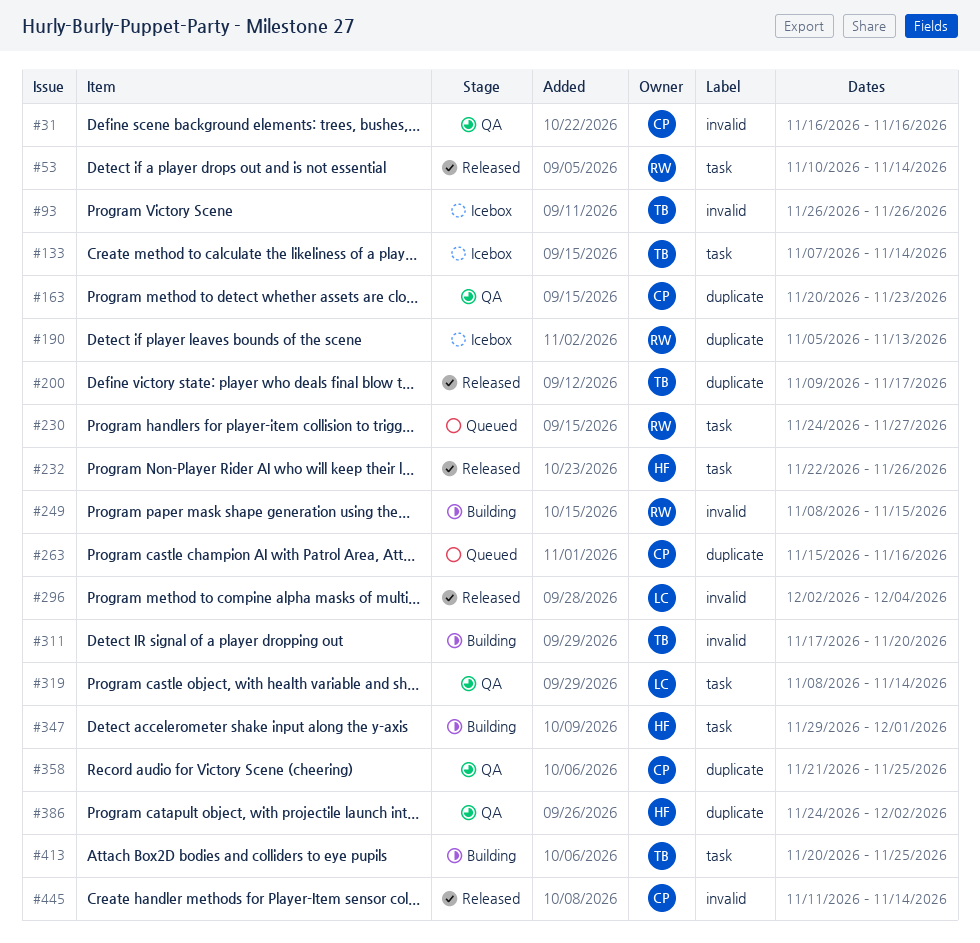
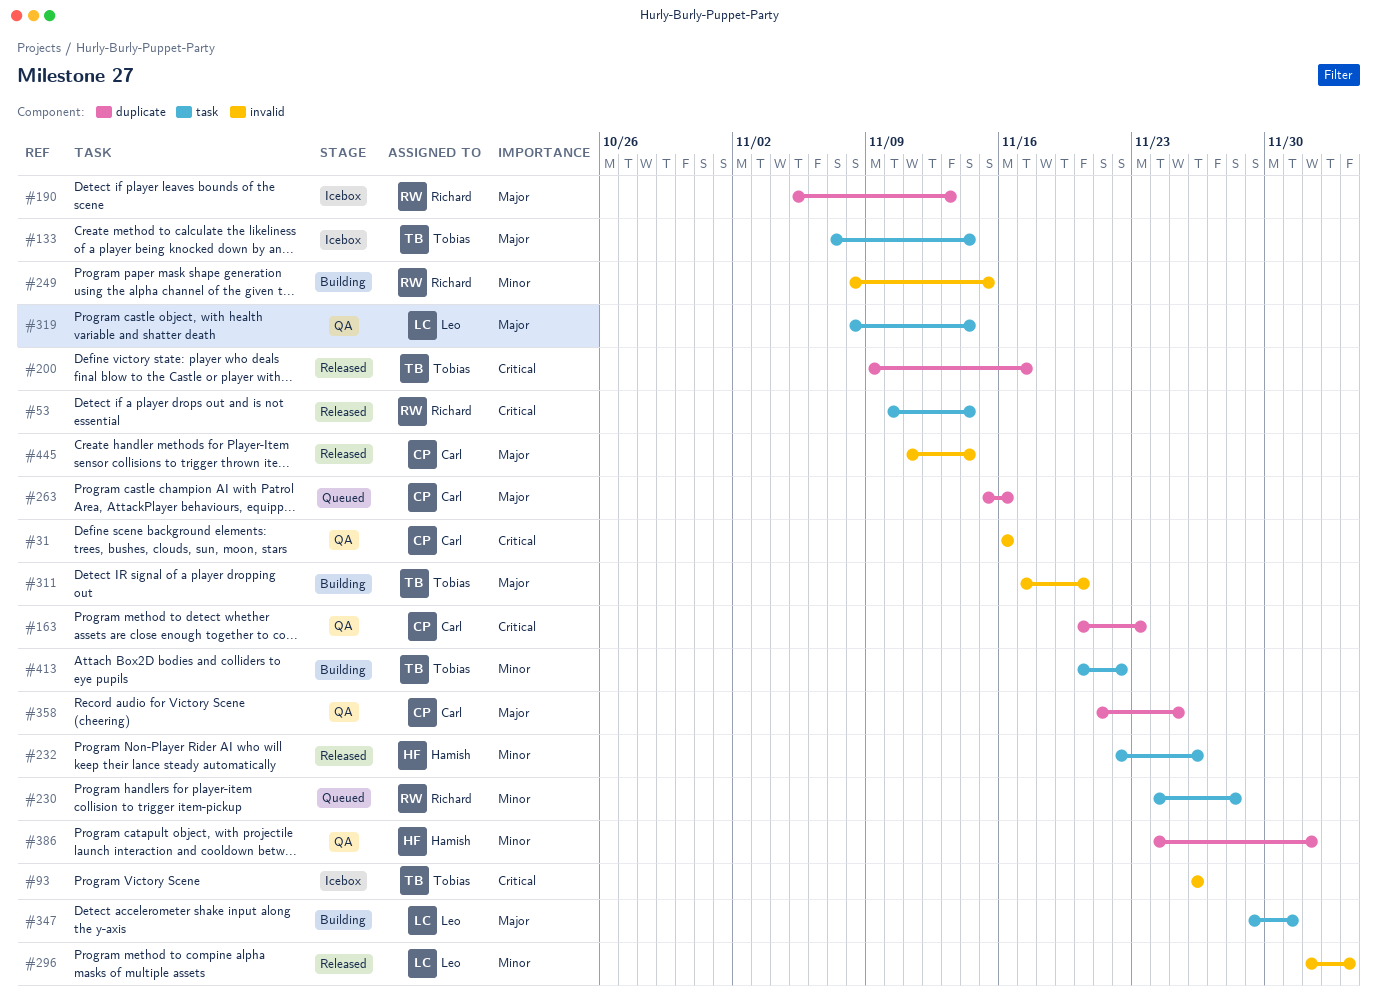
#230, due: Nov 27 -> Nov 28
#347, owner: Hamish -> Leo
#413, due: Nov 25 -> Nov 22

